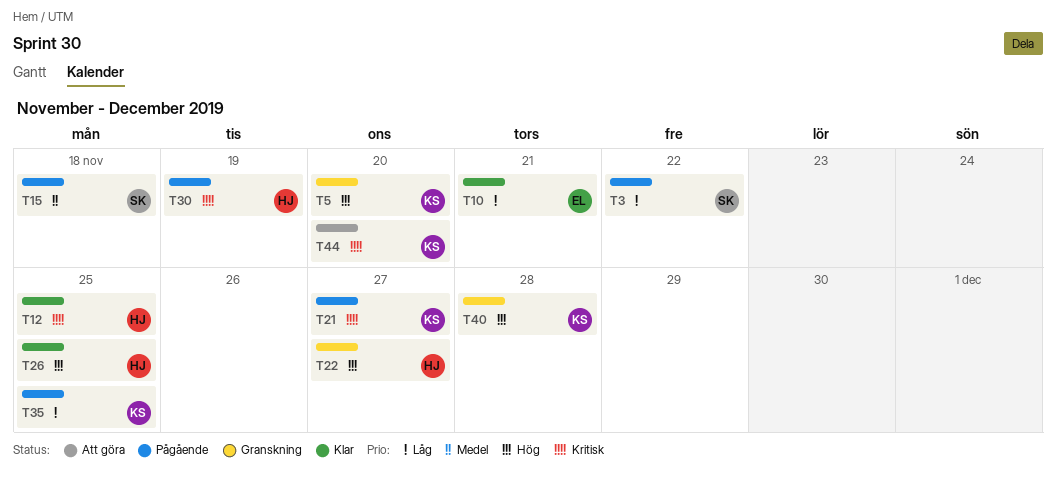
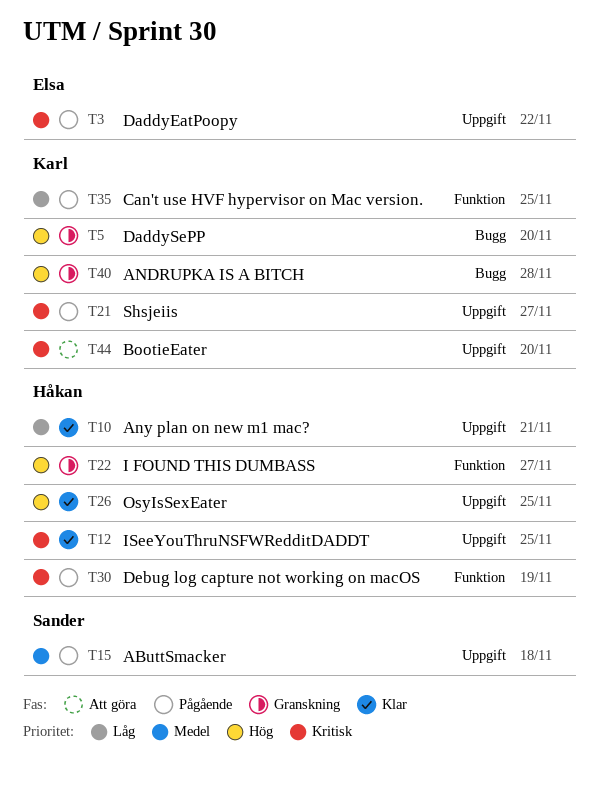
T3, owner: Sander -> Elsa
T3, priority: Låg -> Kritisk
T10, owner: Elsa -> Håkan

